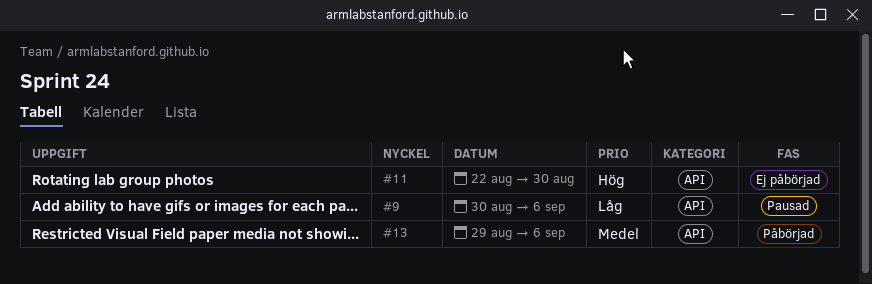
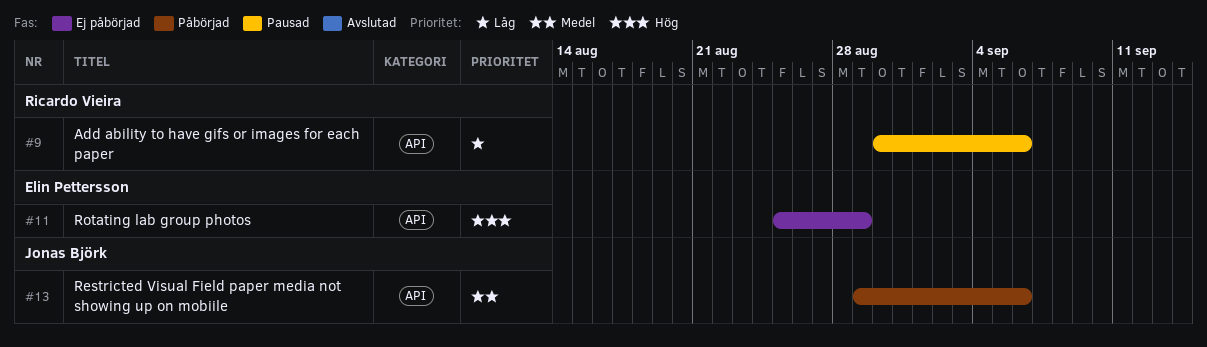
#11, start: Aug 22 -> Aug 25
#11, due: Aug 30 -> Aug 29

